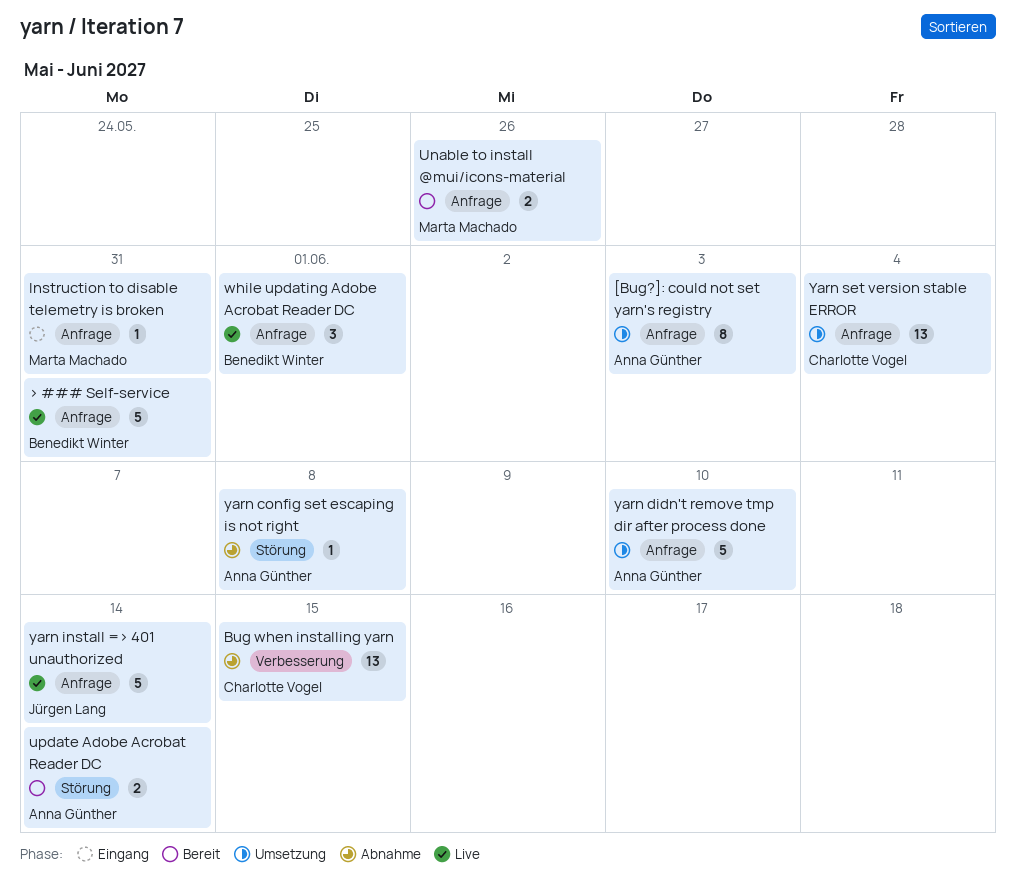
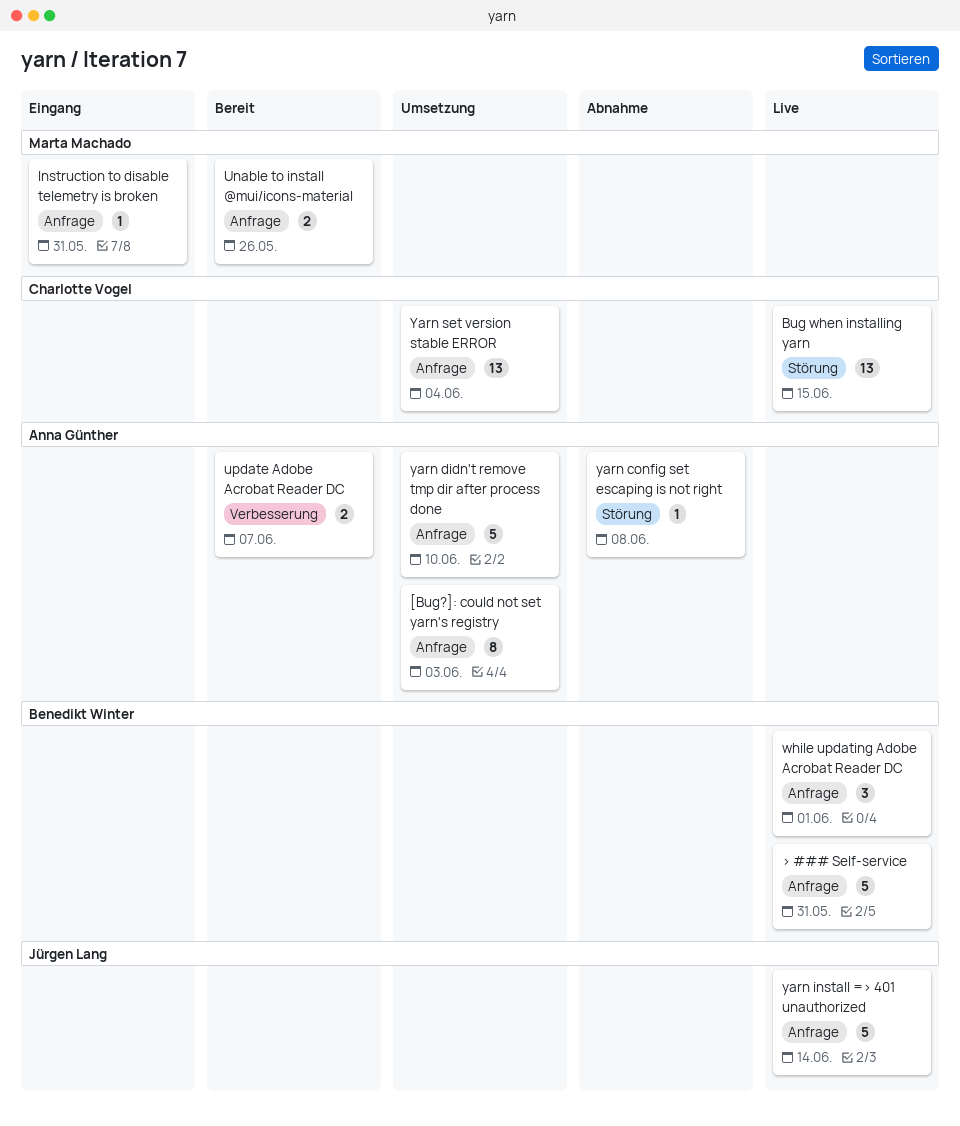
Bug when installing yarn, status: Abnahme -> Live
Bug when installing yarn, label: Verbesserung -> Störung
update Adobe Acrobat Reader DC, label: Störung -> Verbesserung
update Adobe Acrobat Reader DC, due: Jun 14 -> Jun 7

